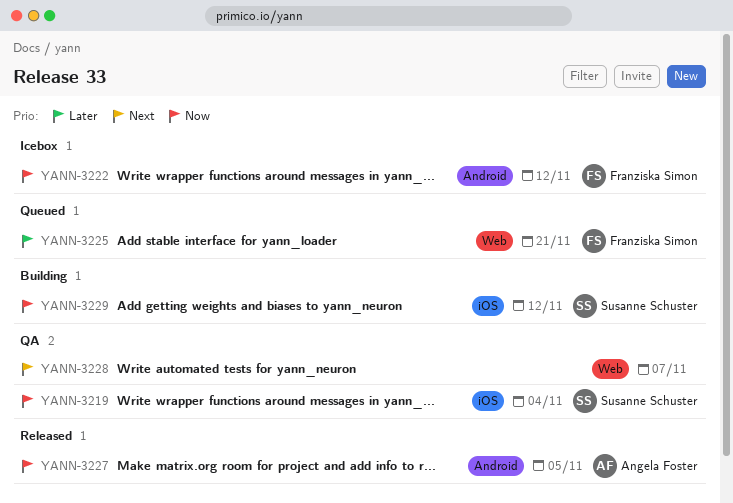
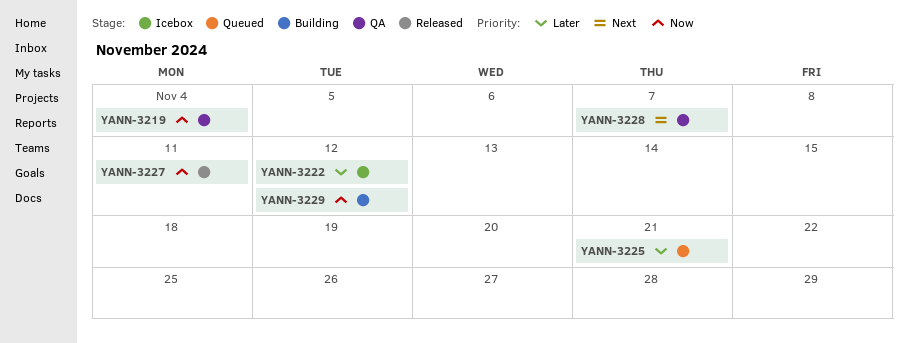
YANN-3222, priority: Now -> Later
YANN-3227, due: Nov 5 -> Nov 11

